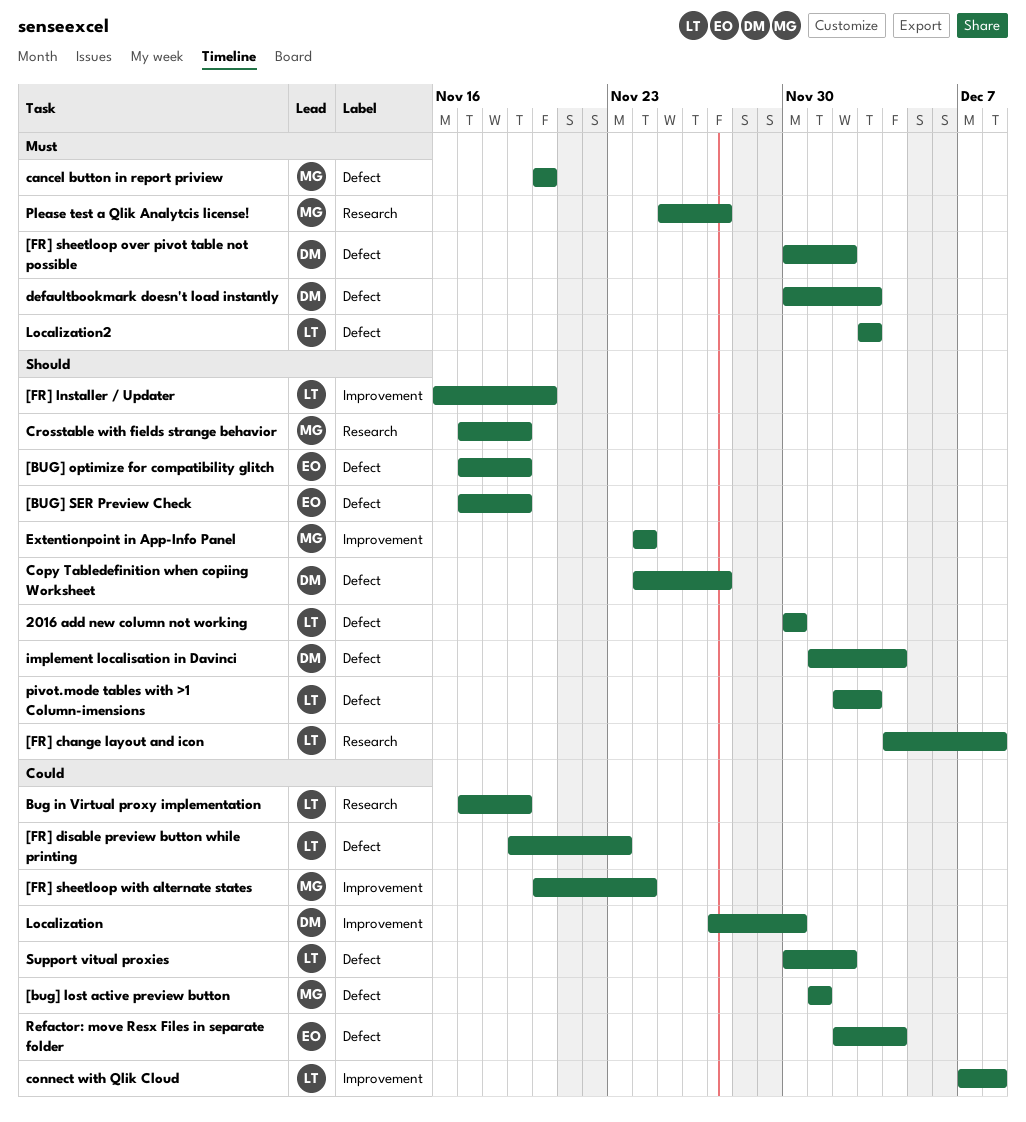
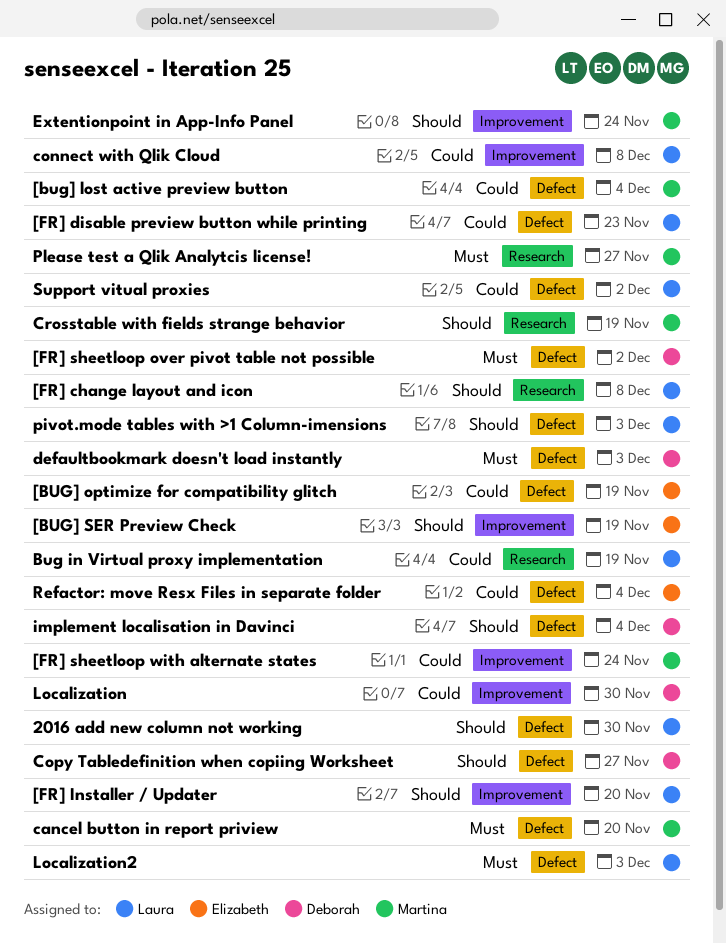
[bug] lost active preview button, due: Dec 1 -> Dec 4
[BUG] optimize for compatibility glitch, priority: Should -> Could
[BUG] SER Preview Check, label: Defect -> Improvement

